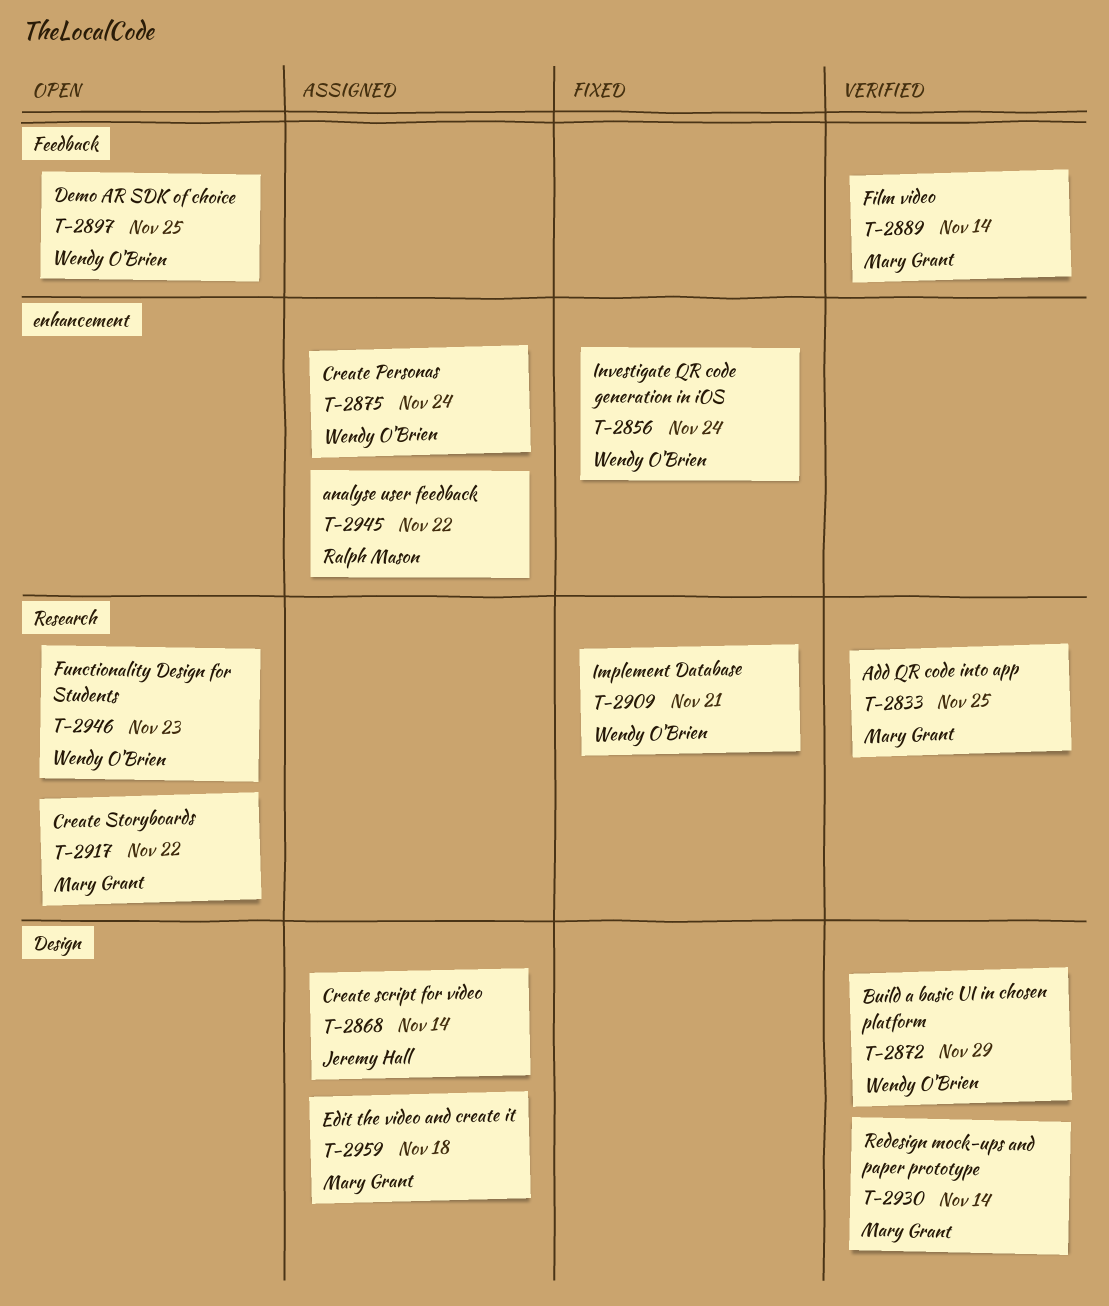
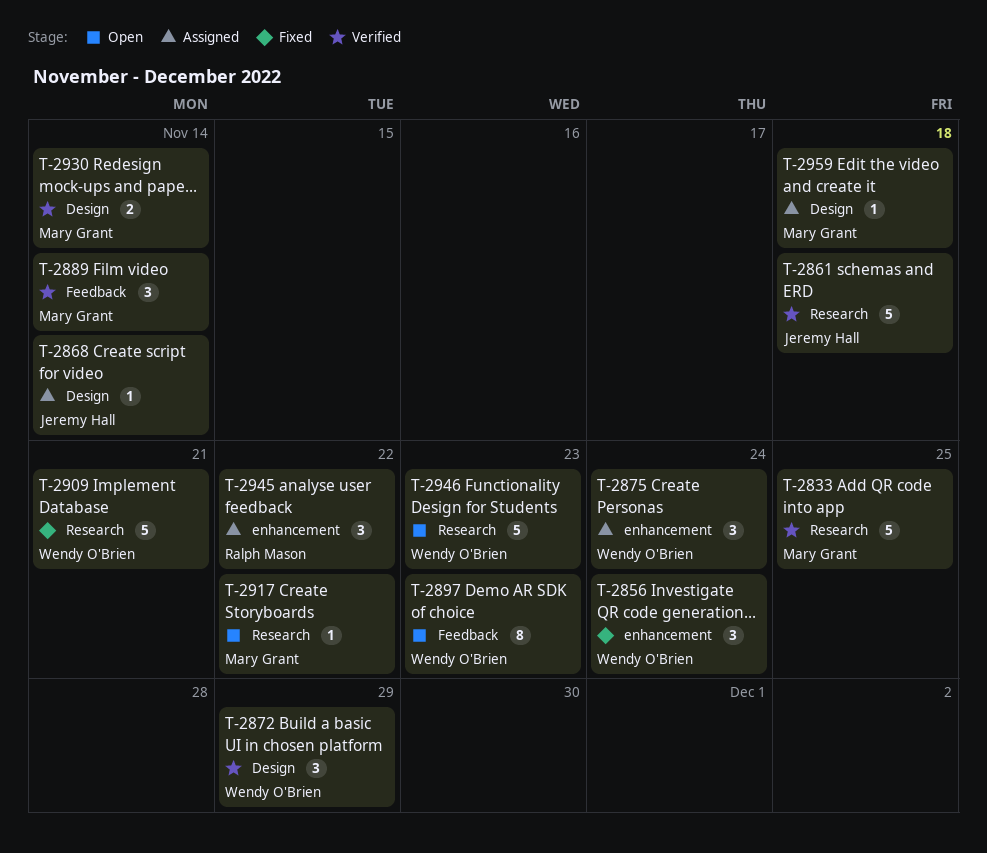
T-2861: none -> present
T-2897, due: Nov 25 -> Nov 23

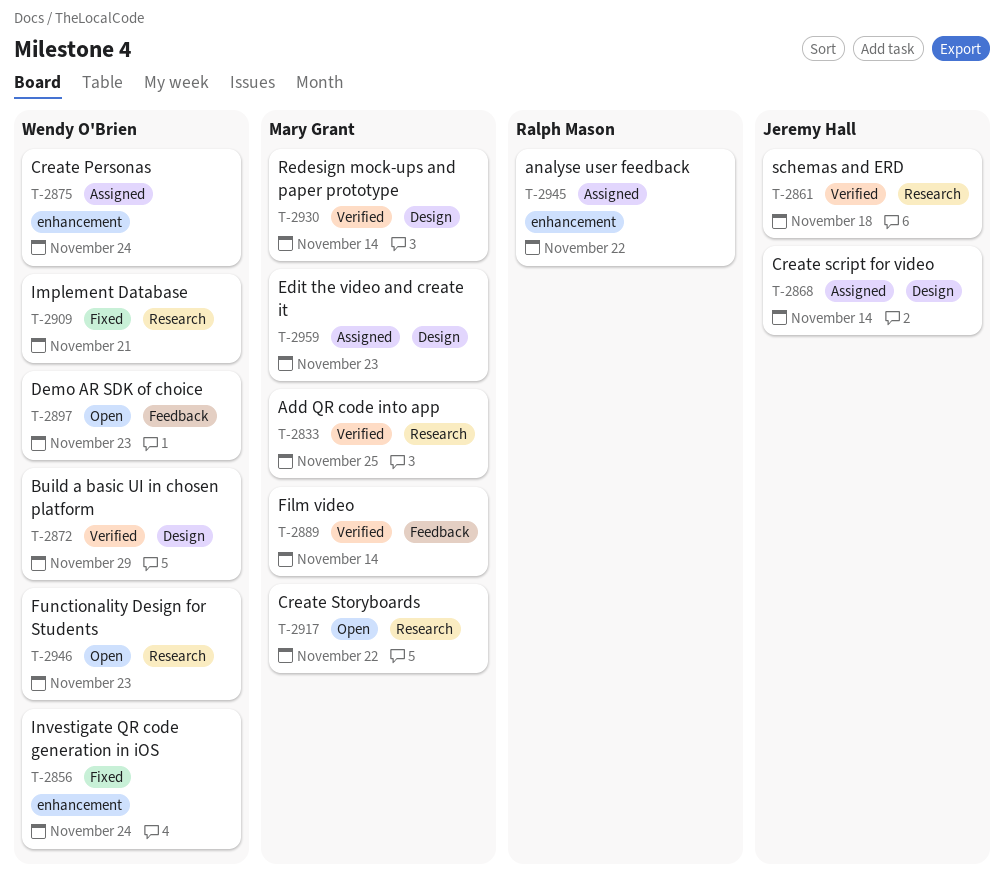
T-2959, due: Nov 18 -> Nov 23

